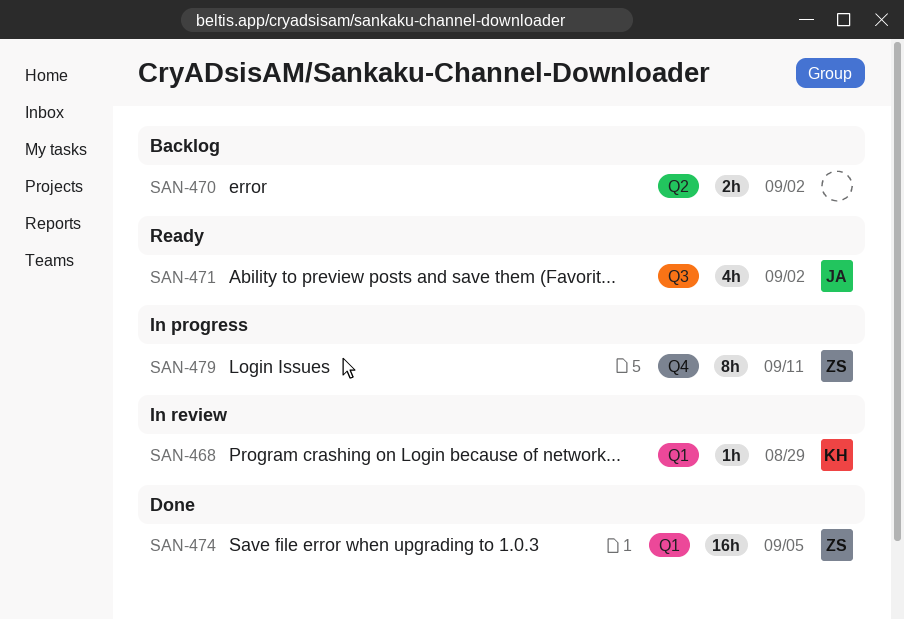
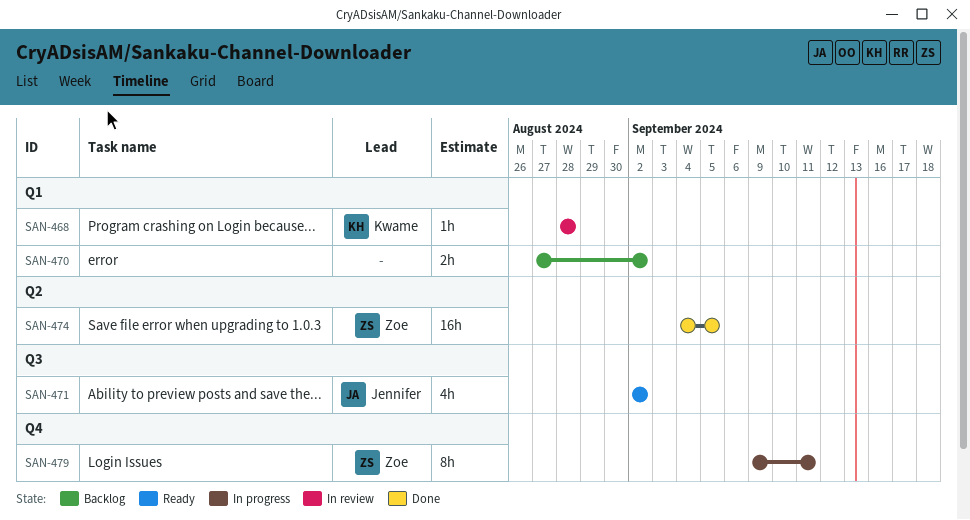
SAN-468, due: Aug 29 -> Aug 28
SAN-470, label: Q2 -> Q1
SAN-474, label: Q1 -> Q2

